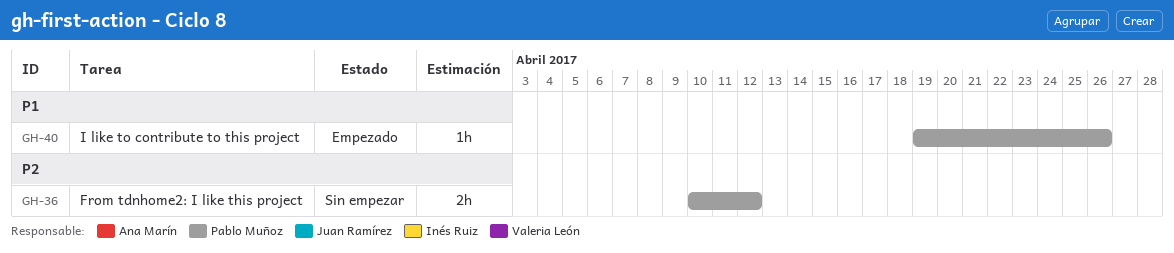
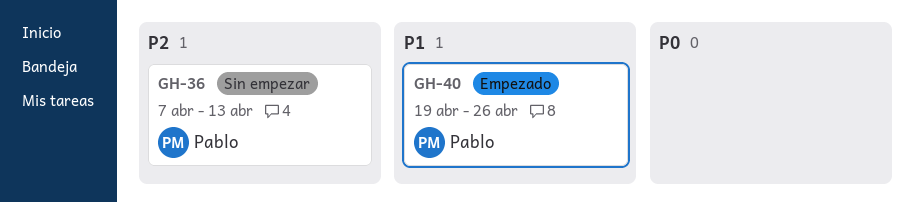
GH-36, start: Apr 10 -> Apr 7
GH-36, due: Apr 12 -> Apr 13

